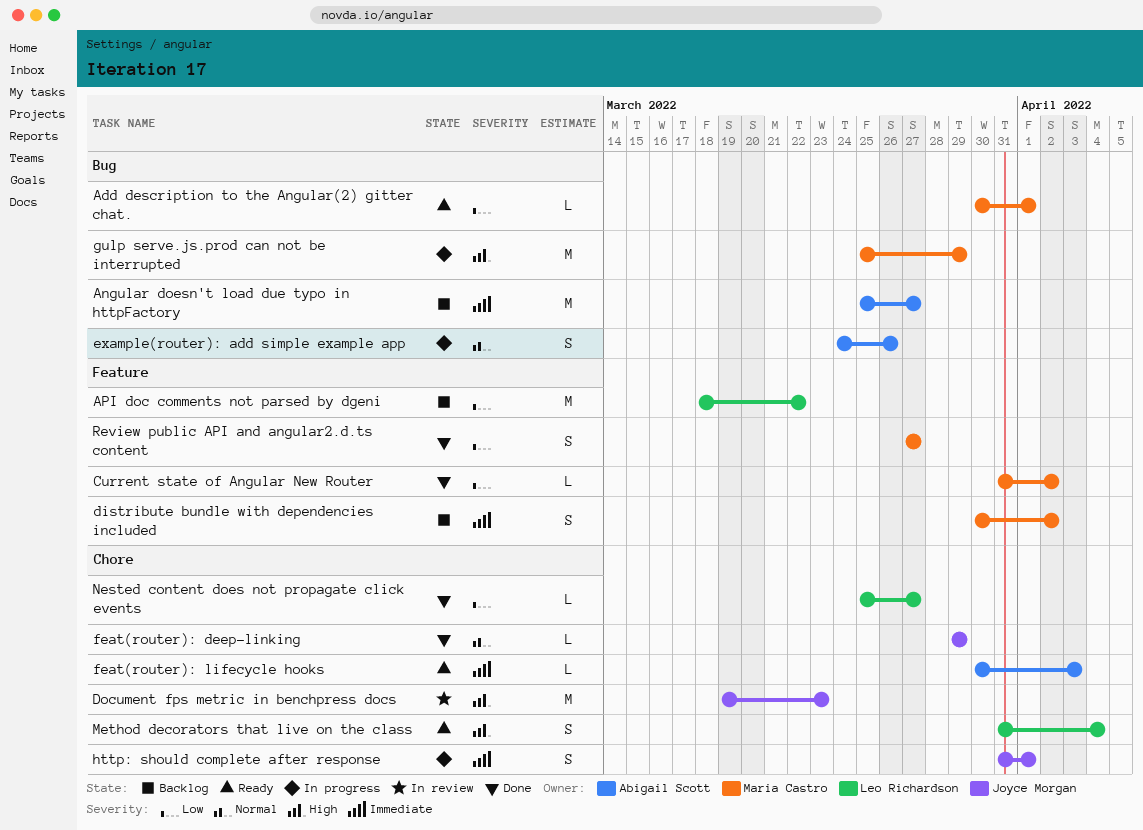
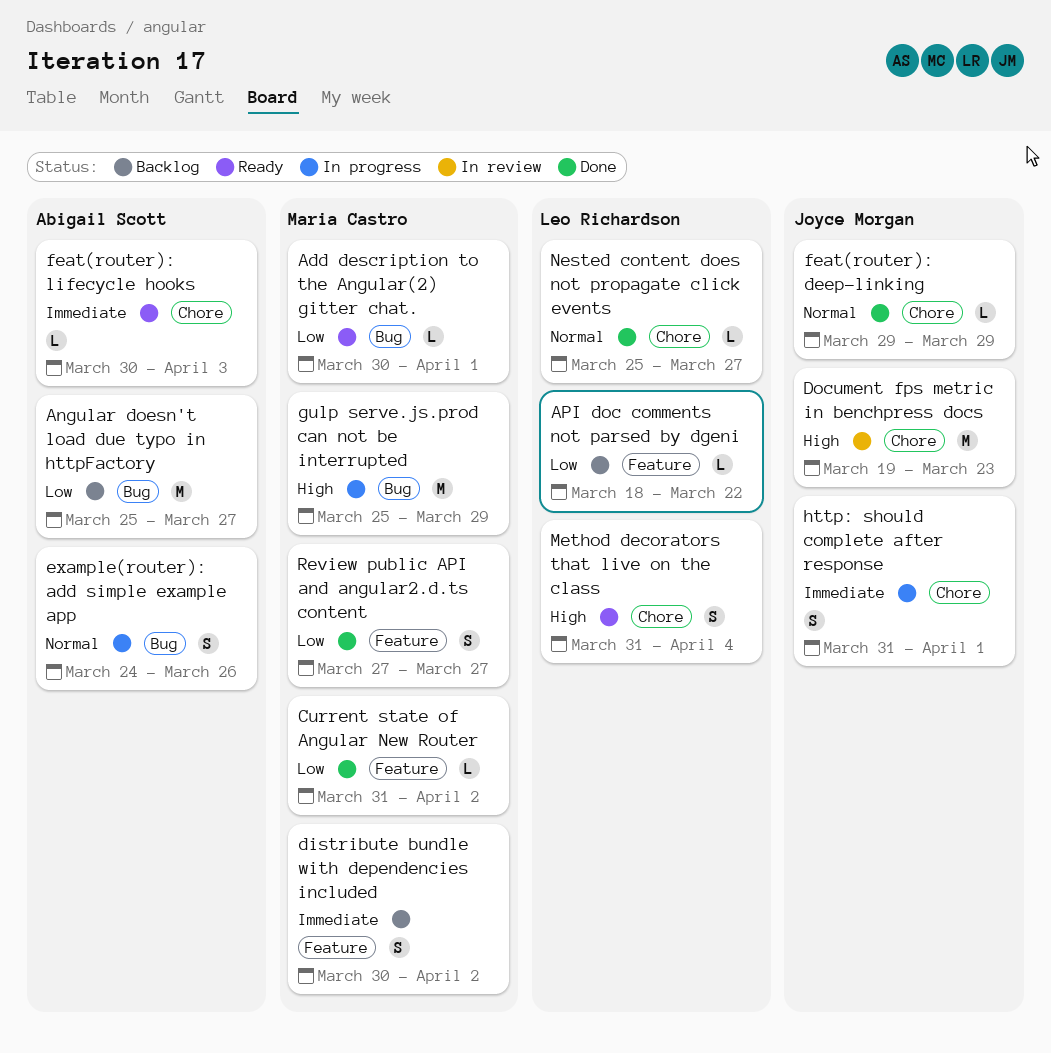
Angular doesn't load due typo in httpFactory, priority: Immediate -> Low
API doc comments not parsed by dgeni, estimate: M -> L
Nested content does not propagate click events, priority: Low -> Normal

